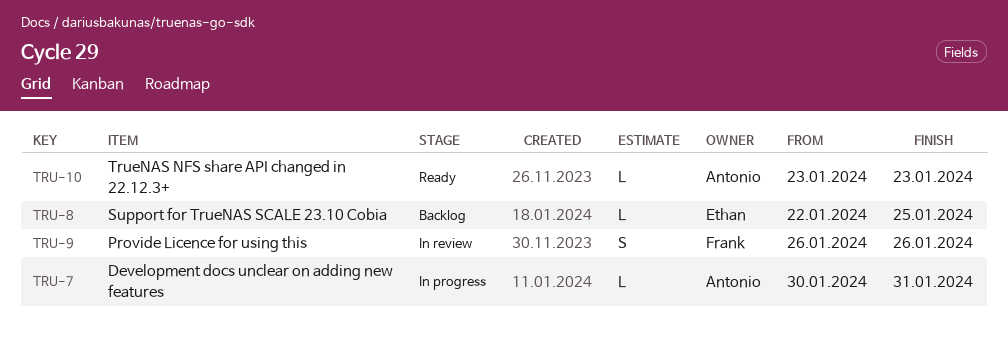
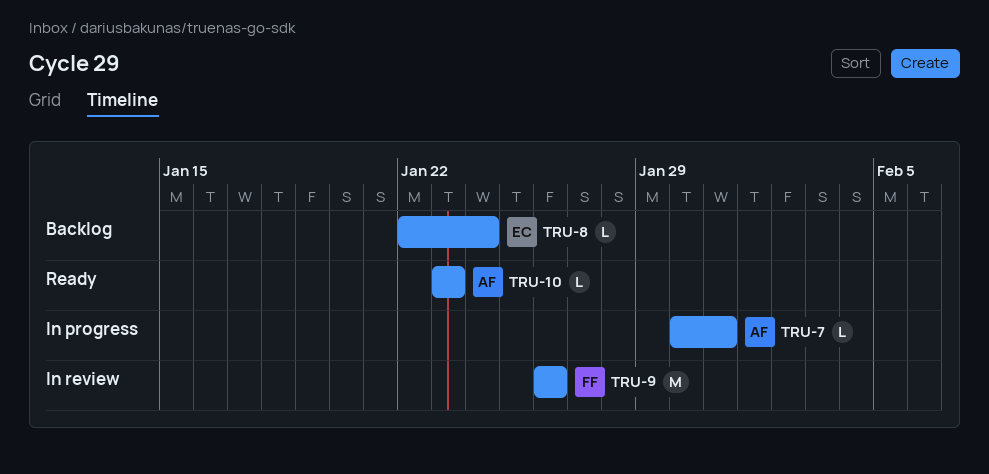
TRU-8, due: Jan 25 -> Jan 24
TRU-9, estimate: S -> M

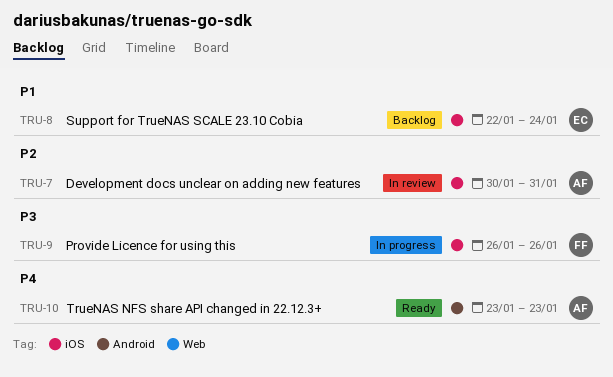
TRU-7, status: In progress -> In review
TRU-9, status: In review -> In progress

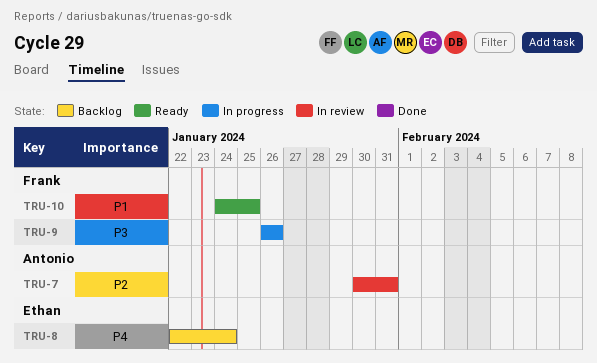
TRU-8, priority: P1 -> P4
TRU-10, owner: Antonio -> Frank
TRU-10, priority: P4 -> P1
TRU-10, start: Jan 23 -> Jan 24
TRU-10, due: Jan 23 -> Jan 25

